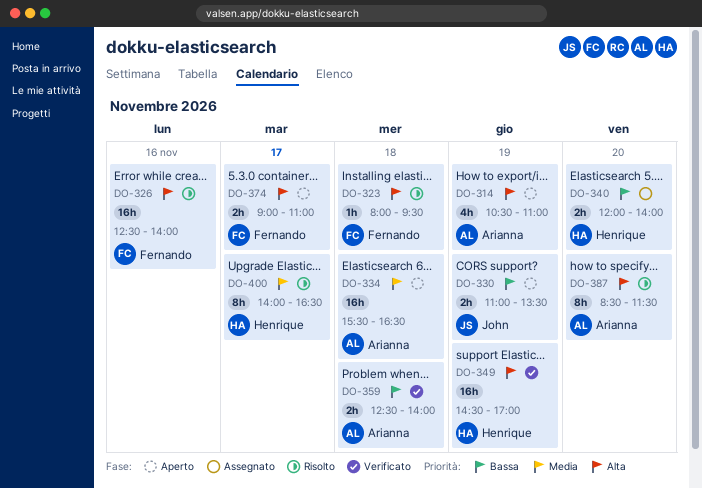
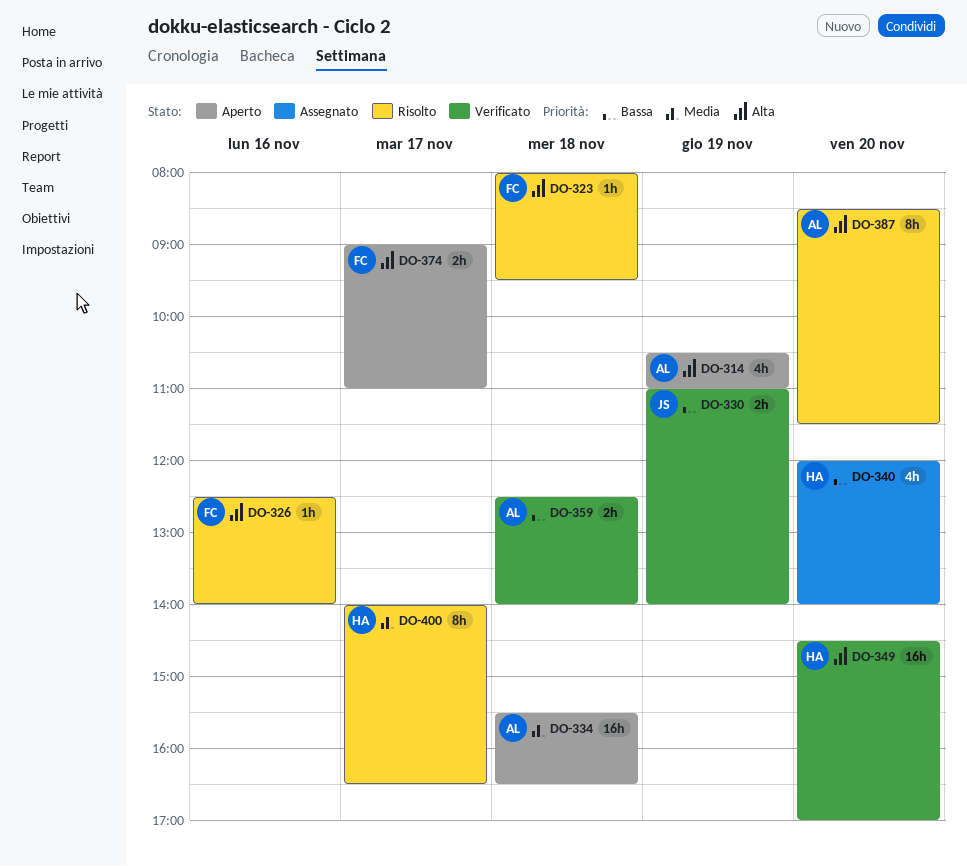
DO-326, estimate: 16h -> 1h
DO-330, status: Aperto -> Verificato
DO-330, ends: 13:30 -> 14:00
DO-340, estimate: 2h -> 4h
DO-349, day: Nov 19 -> Nov 20

